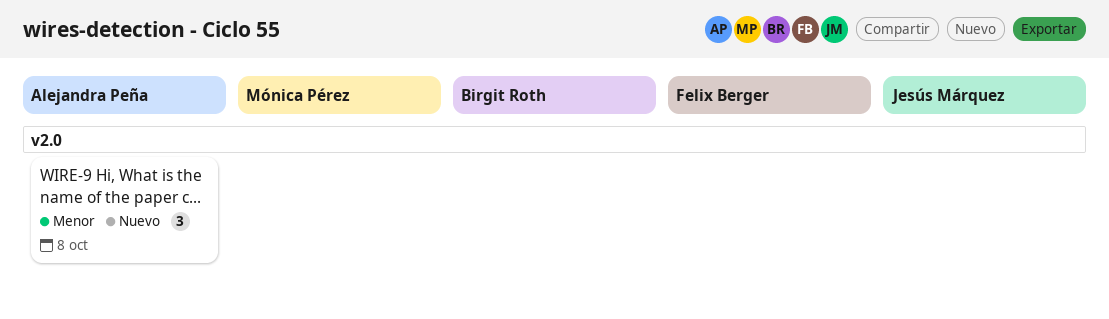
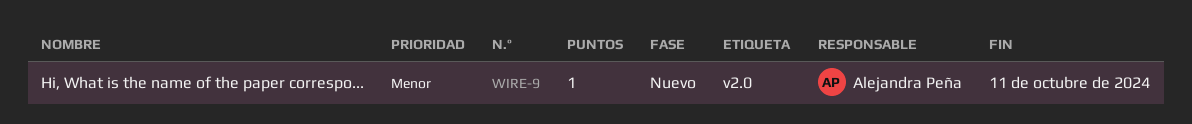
WIRE-9, estimate: 3 -> 1
WIRE-9, due: Oct 8 -> Oct 11

